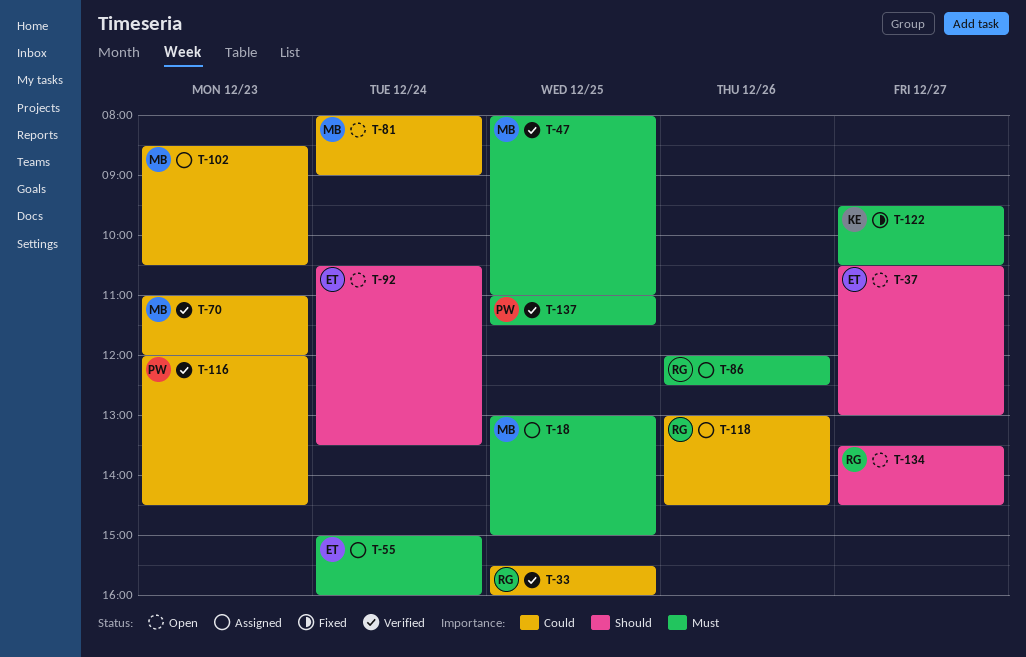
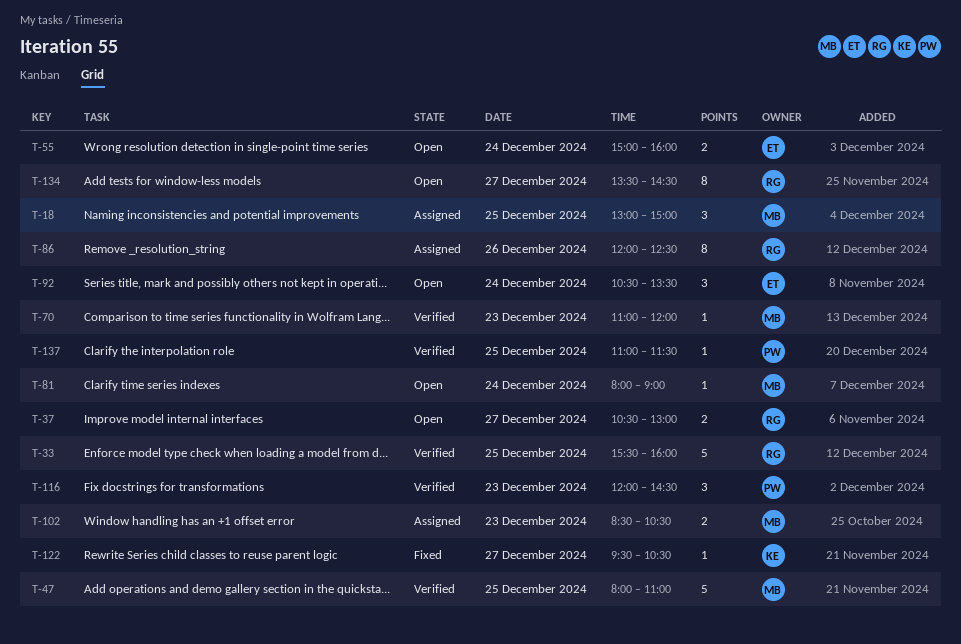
T-37, owner: ET -> RG
T-55, status: Assigned -> Open
T-118: present -> none

